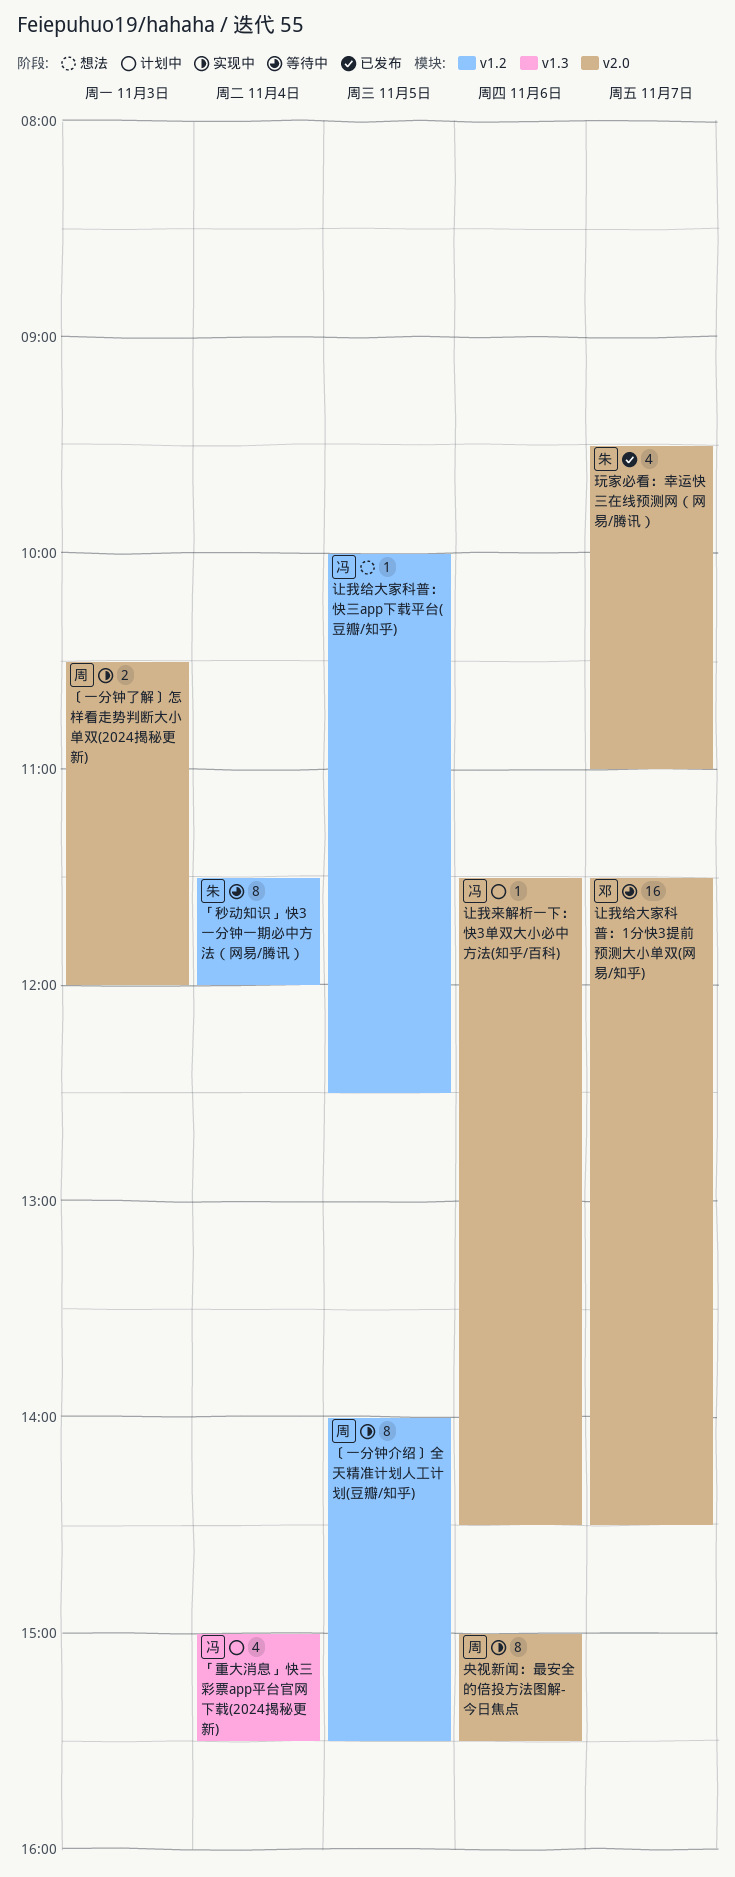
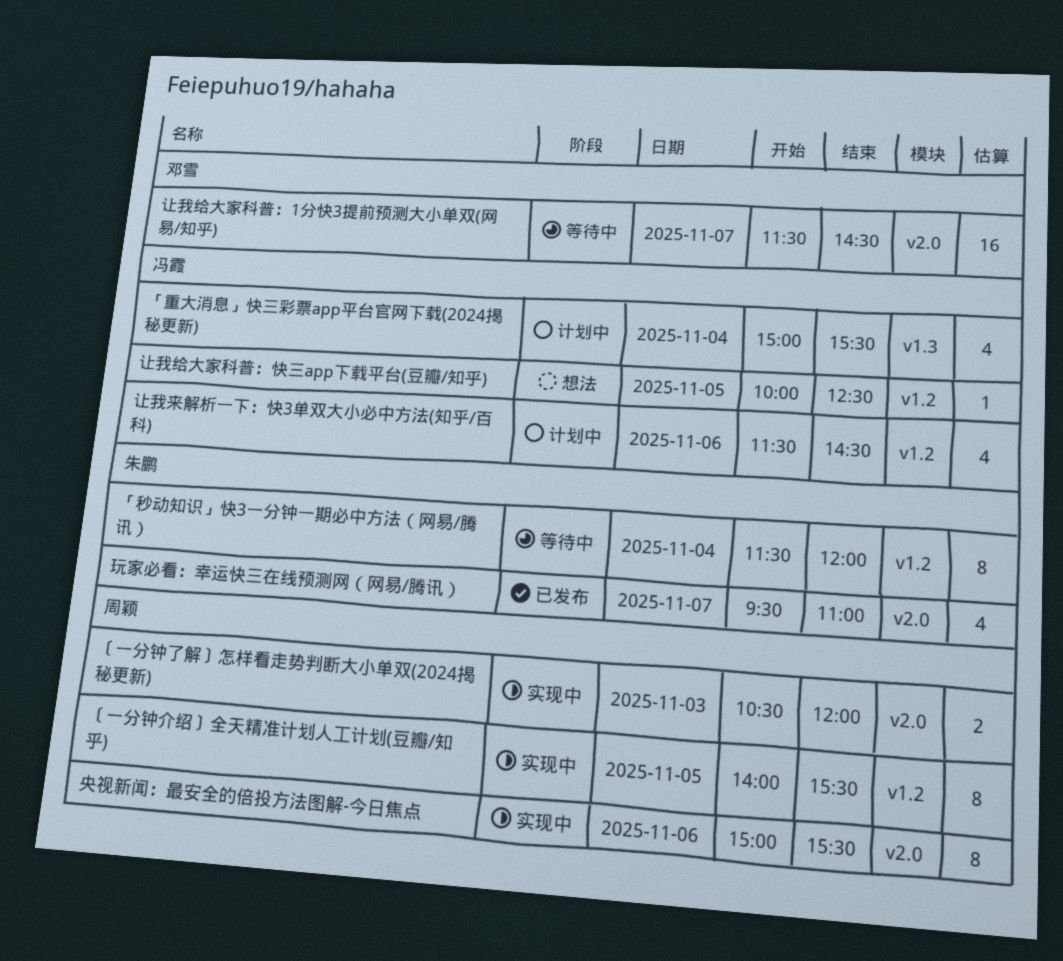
让我来解析一下：快3单双大小必中方法(知乎/百科), label: v2.0 -> v1.2
让我来解析一下：快3单双大小必中方法(知乎/百科), estimate: 1 -> 4

